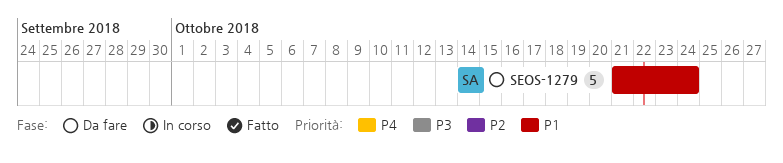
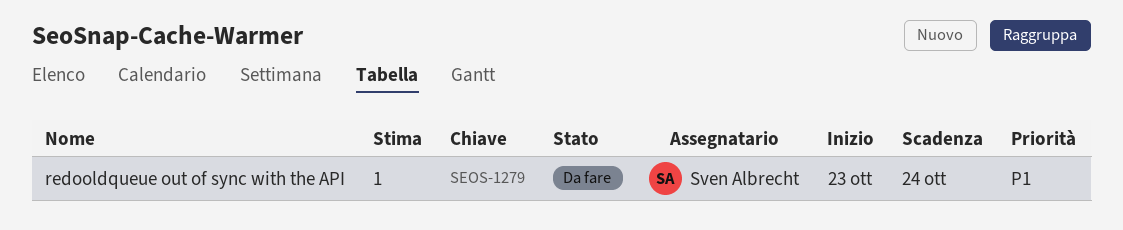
SEOS-1279, estimate: 5 -> 1
SEOS-1279, start: Oct 21 -> Oct 23

